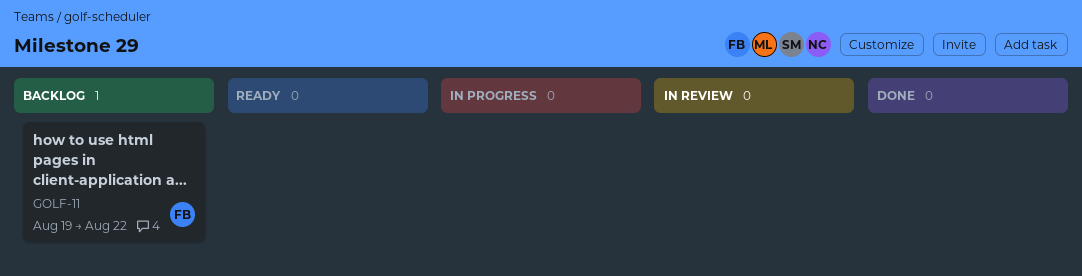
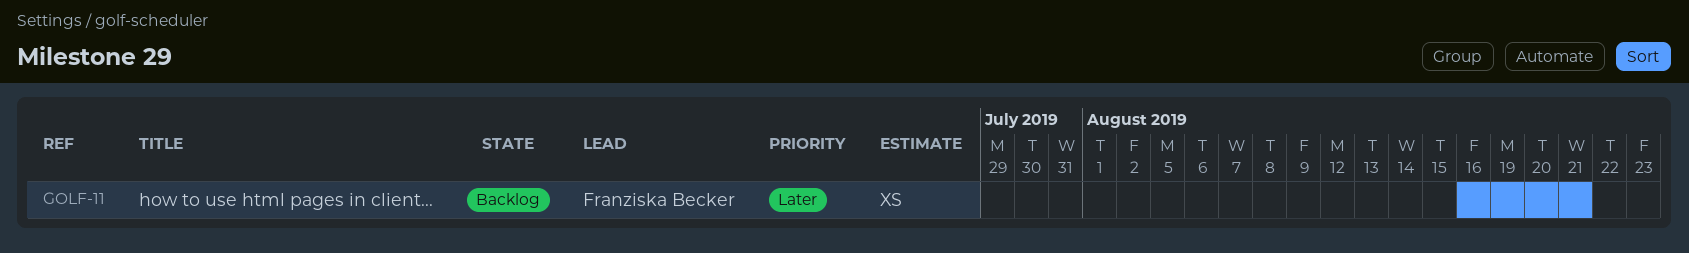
GOLF-11, start: Aug 19 -> Aug 16
GOLF-11, due: Aug 22 -> Aug 21

